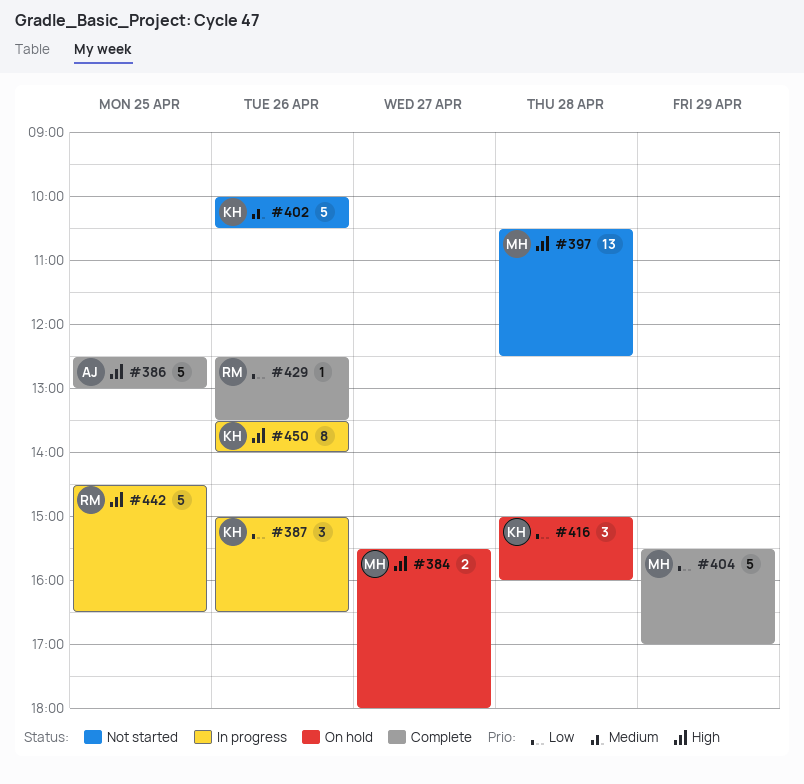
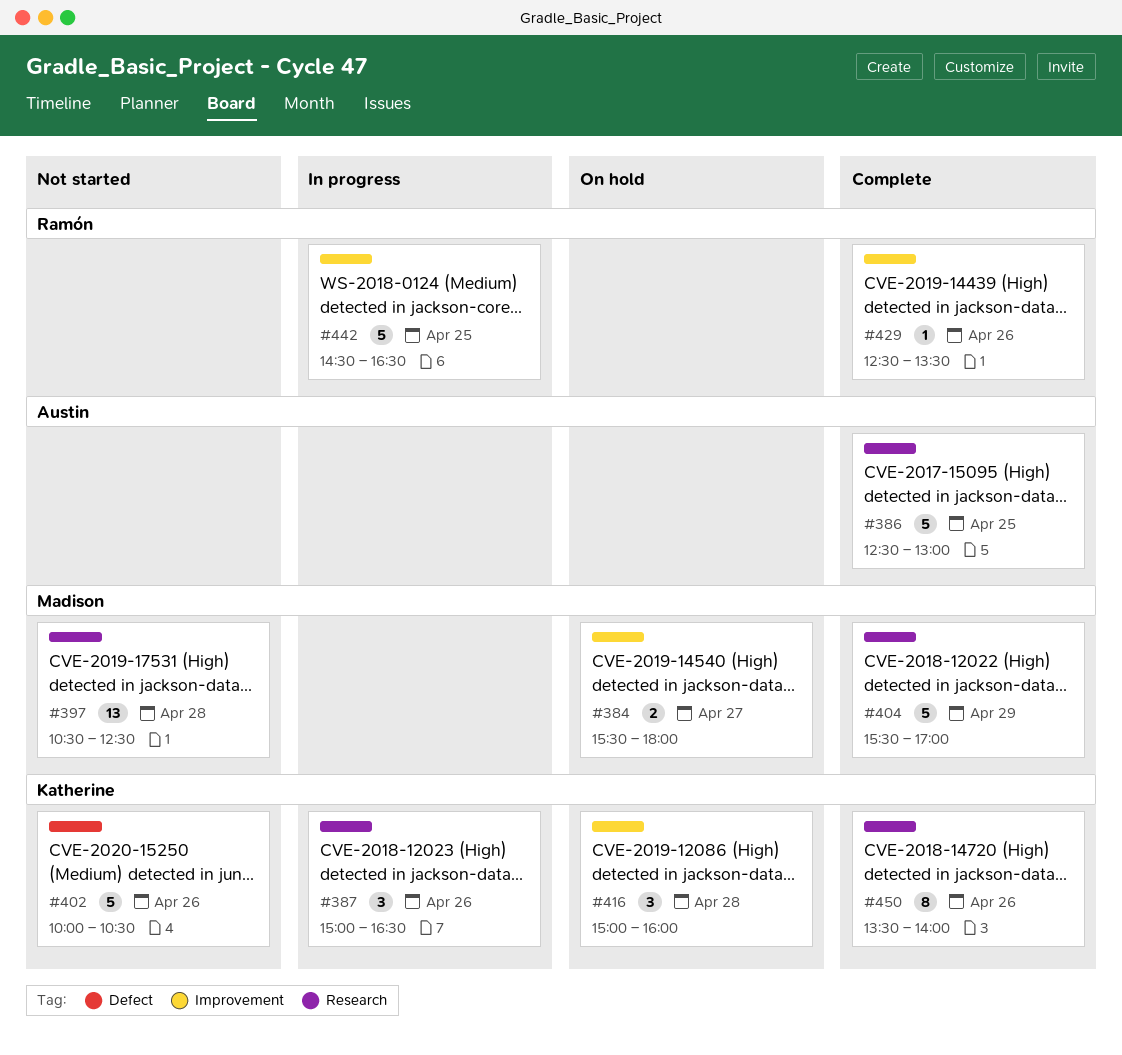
#450, status: In progress -> Complete

